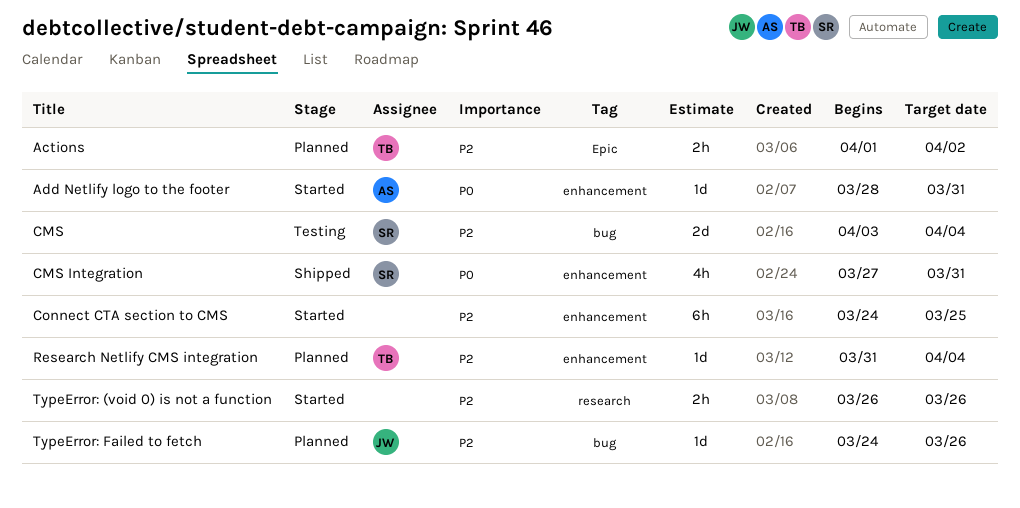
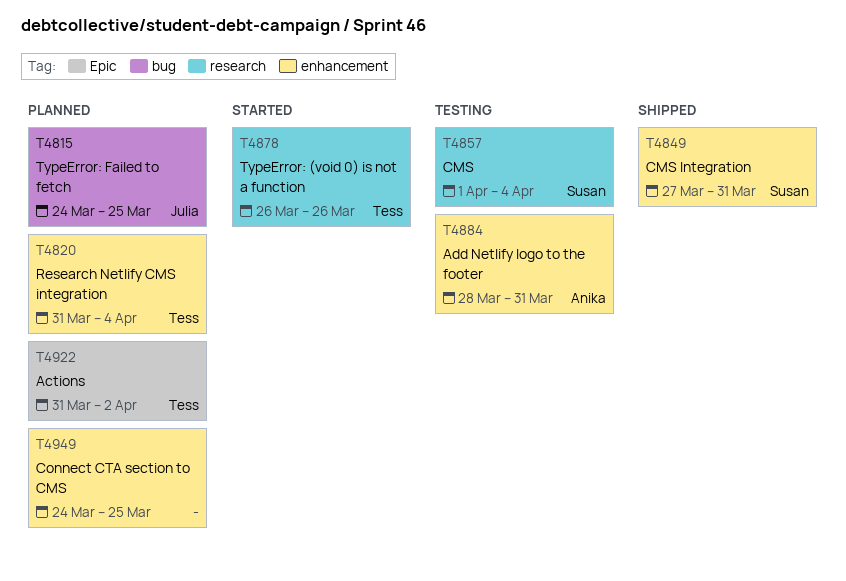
Actions, start: Apr 1 -> Mar 31
Add Netlify logo to the footer, status: Started -> Testing
CMS, label: bug -> research
CMS, start: Apr 3 -> Apr 1
Connect CTA section to CMS, status: Started -> Planned
TypeError: (void 0) is not a function, owner: none -> Tess
TypeError: Failed to fetch, due: Mar 26 -> Mar 25

